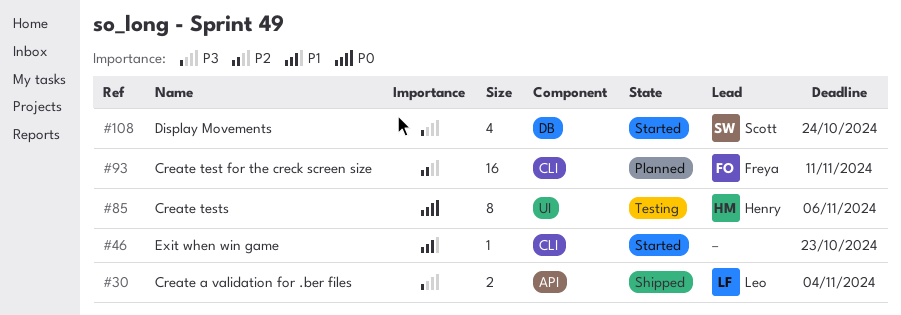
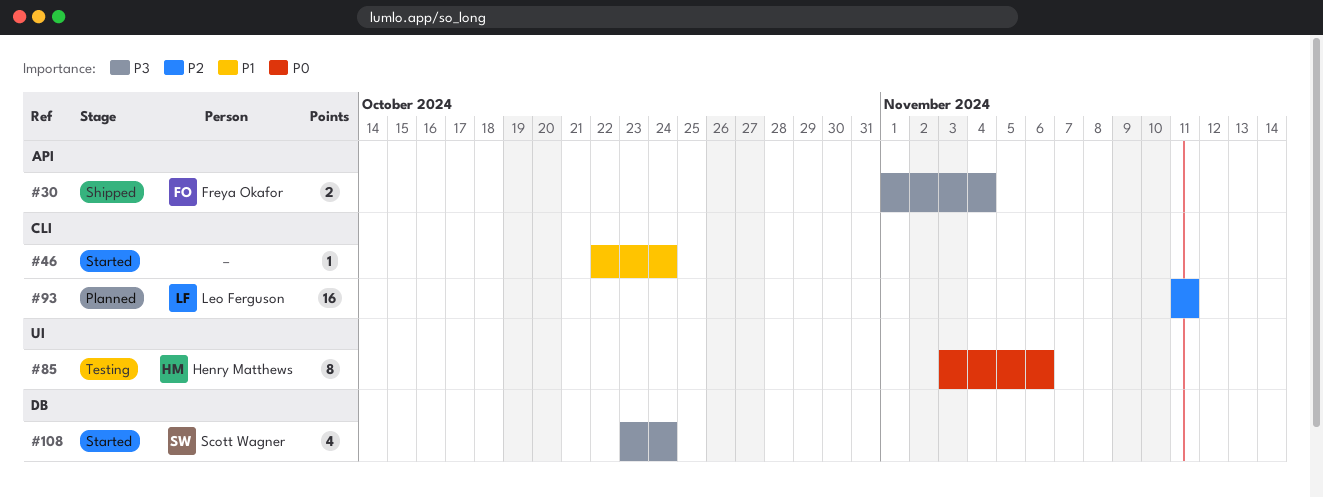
#30, owner: Leo Ferguson -> Freya Okafor
#46, due: Oct 23 -> Oct 24
#93, owner: Freya Okafor -> Leo Ferguson

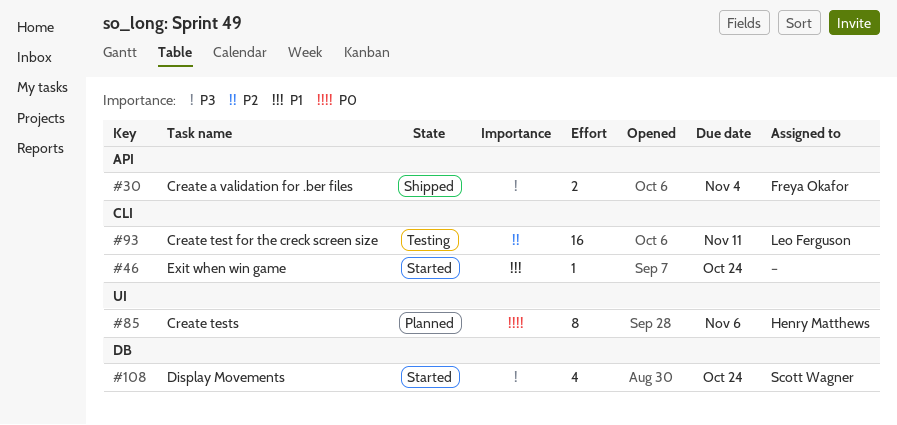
#85, status: Testing -> Planned
#93, status: Planned -> Testing

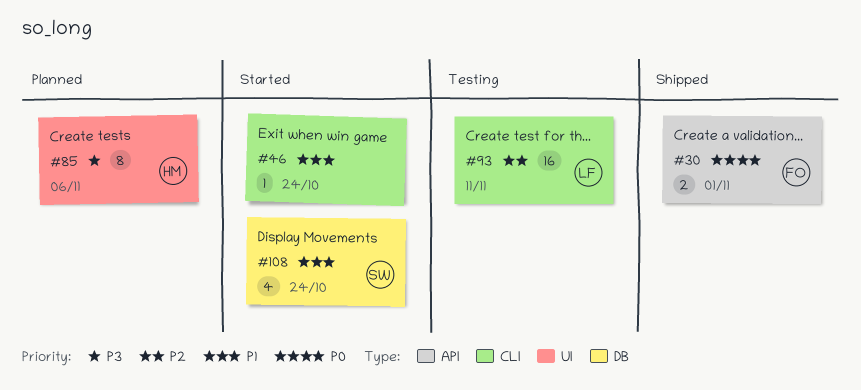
#30, priority: P3 -> P0
#30, due: Nov 4 -> Nov 1
#85, priority: P0 -> P3
#108, priority: P3 -> P1

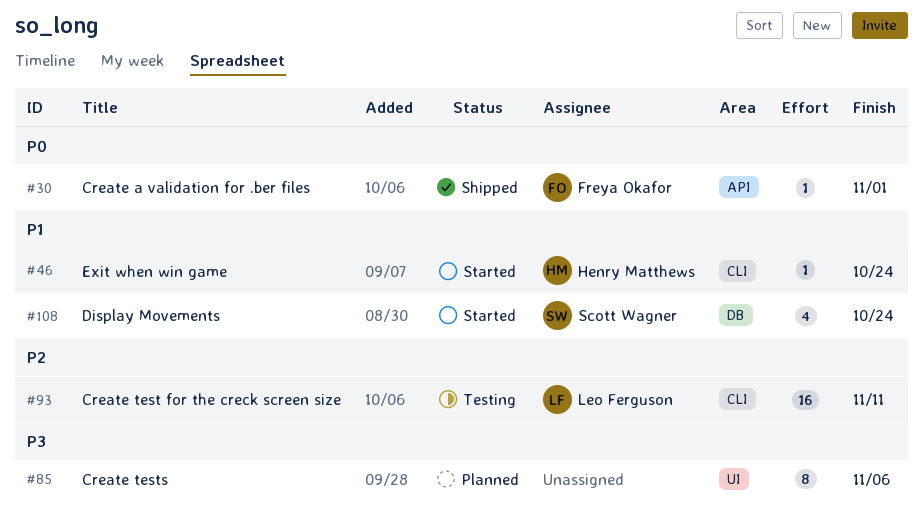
#30, estimate: 2 -> 1
#46, owner: none -> Henry Matthews
#85, owner: Henry Matthews -> none

